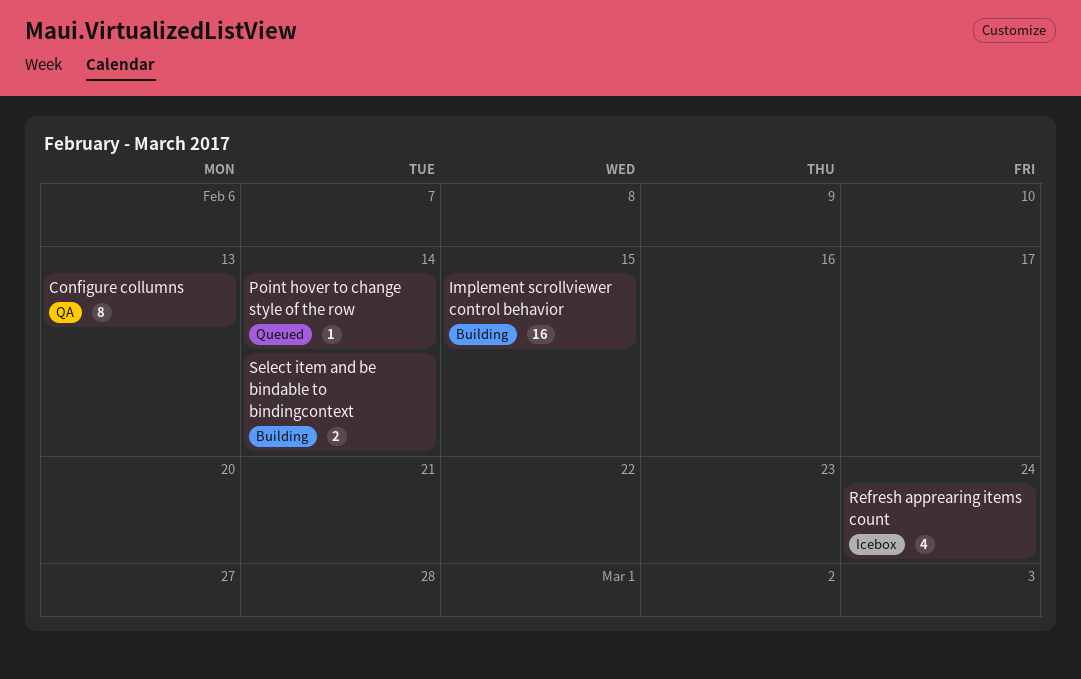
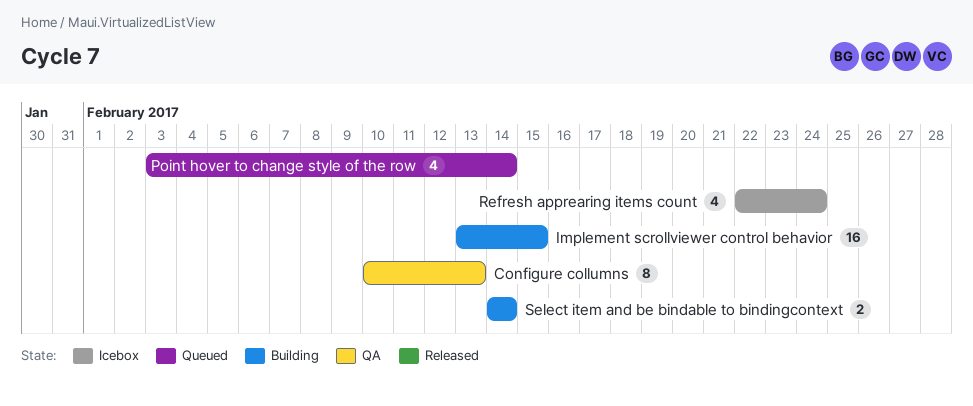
Point hover to change style of the row, estimate: 1 -> 4

